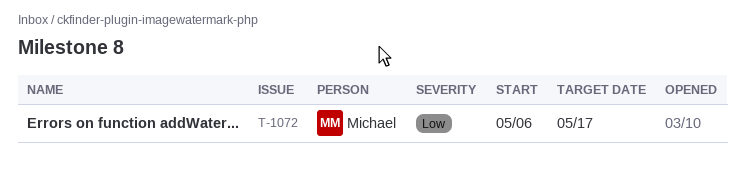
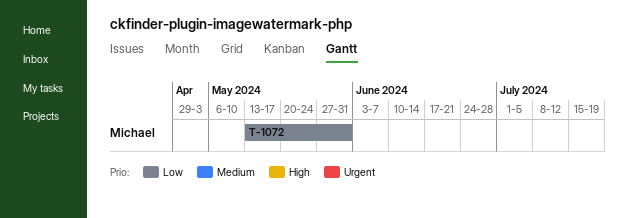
T-1072, start: May 6 -> May 13
T-1072, due: May 17 -> May 31

